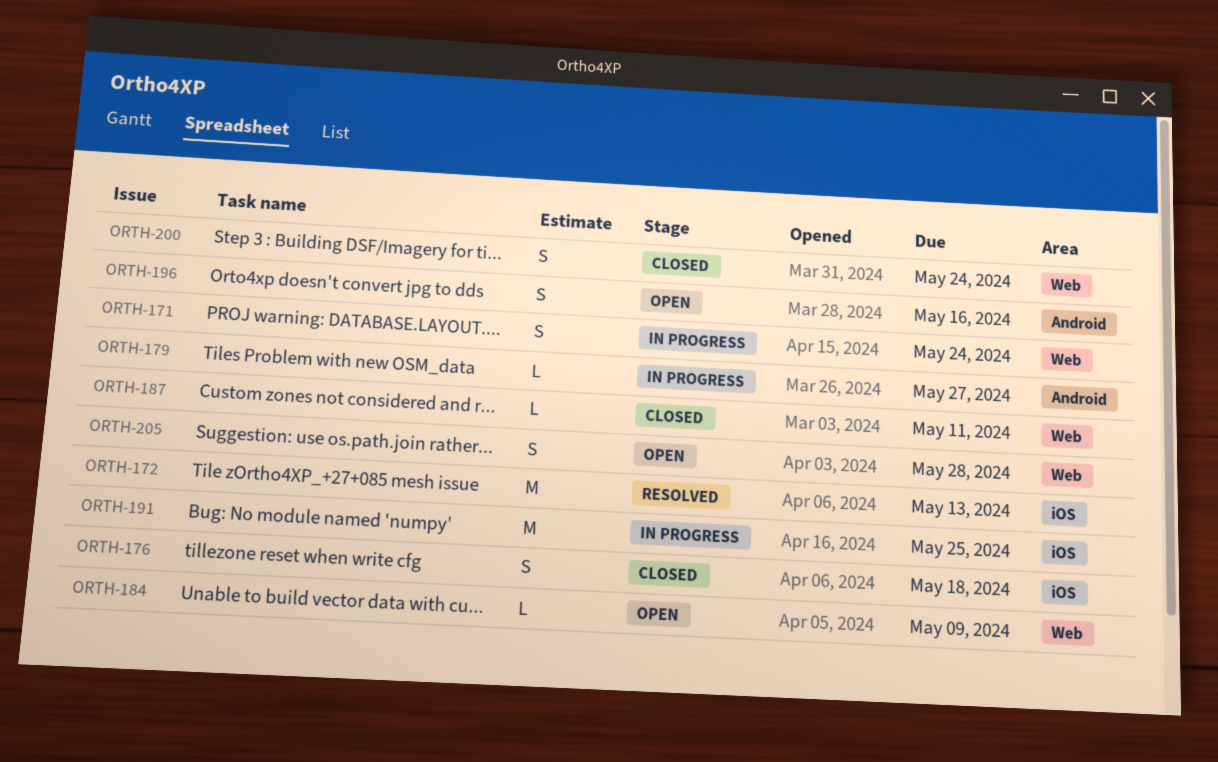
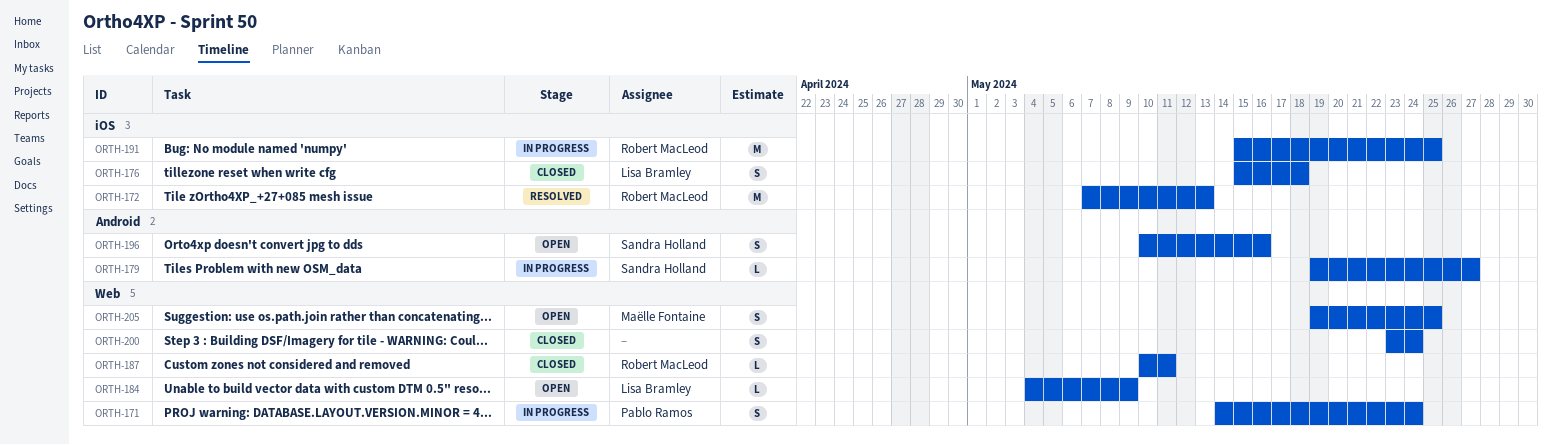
ORTH-205, due: May 28 -> May 25

